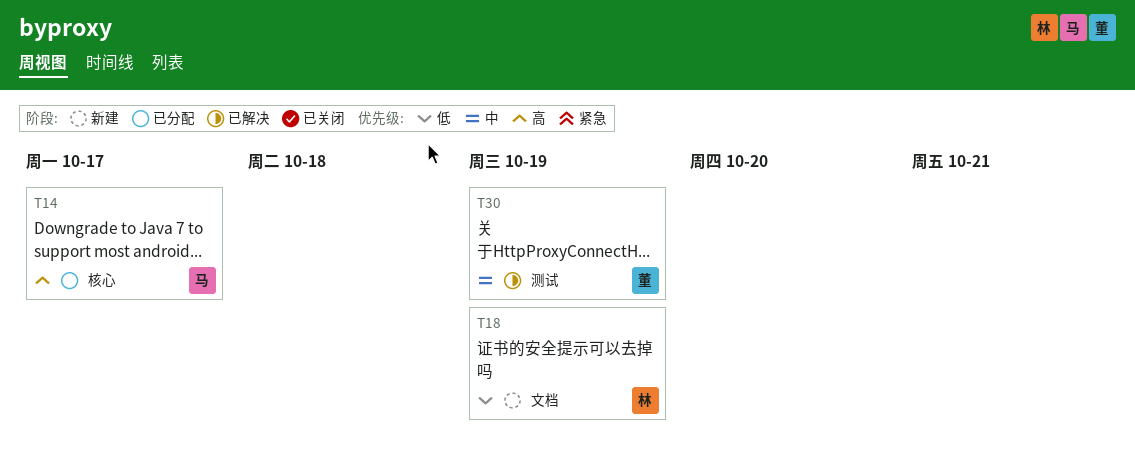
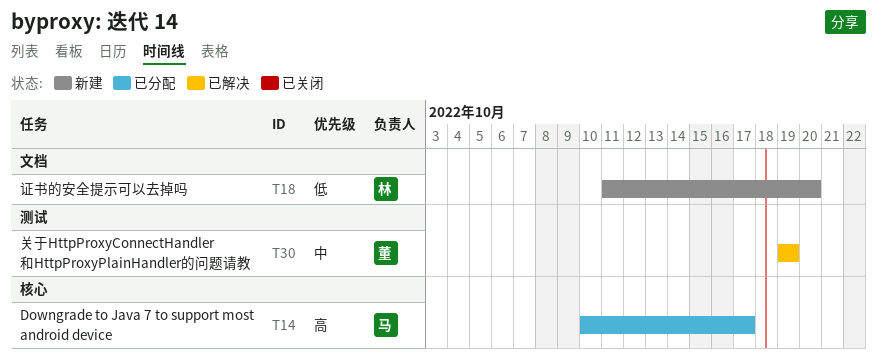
T18, due: Oct 19 -> Oct 20

